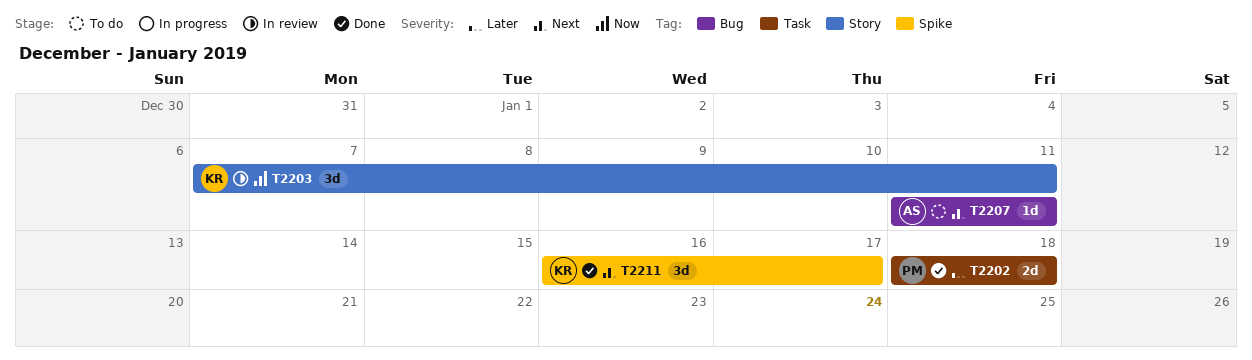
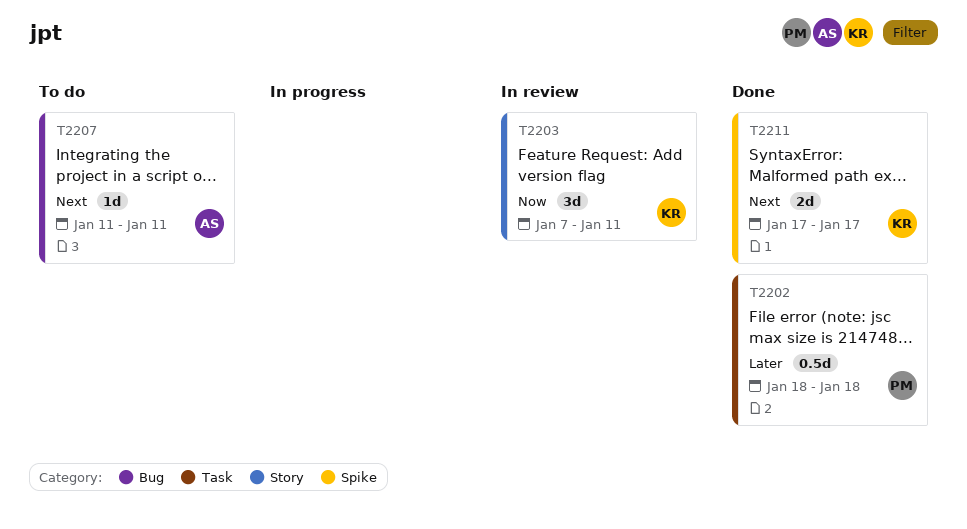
T2202, estimate: 2d -> 0.5d
T2211, estimate: 3d -> 2d
T2211, start: Jan 16 -> Jan 17

